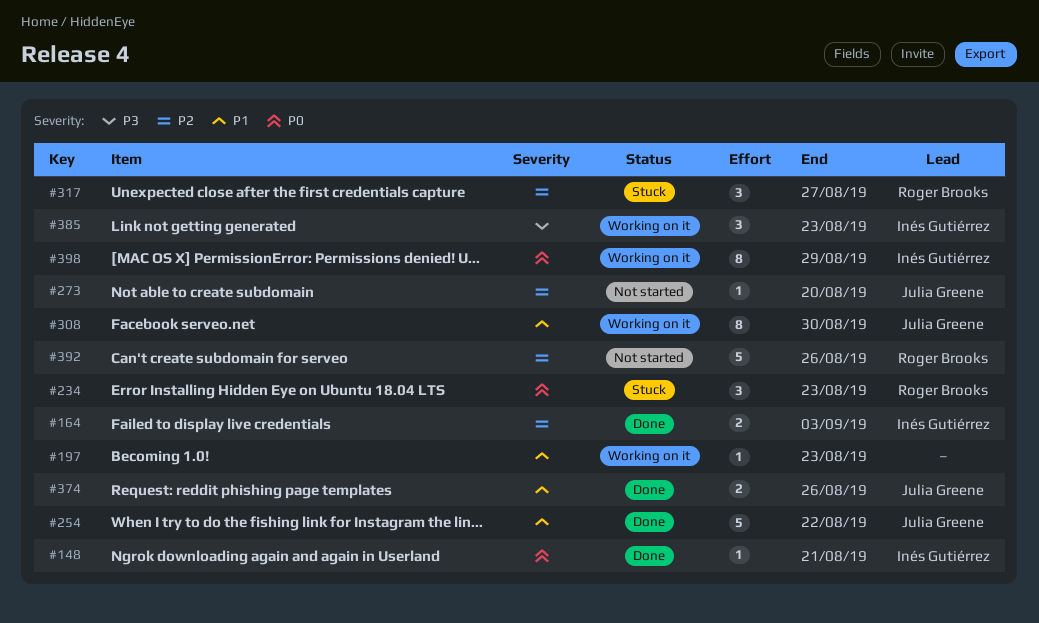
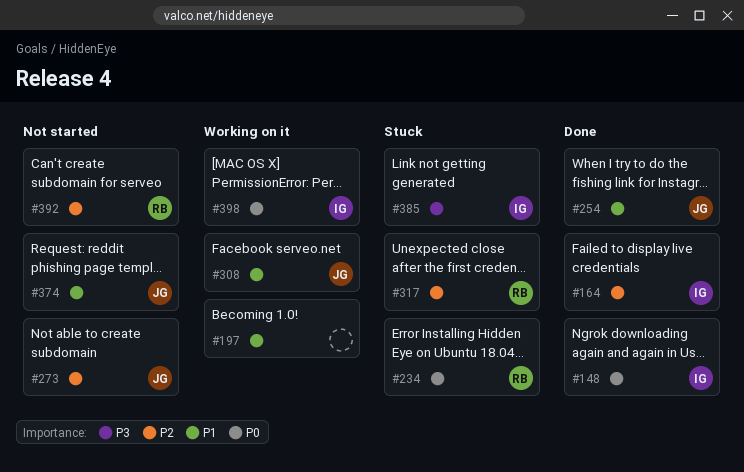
#374, status: Done -> Not started
#385, status: Working on it -> Stuck

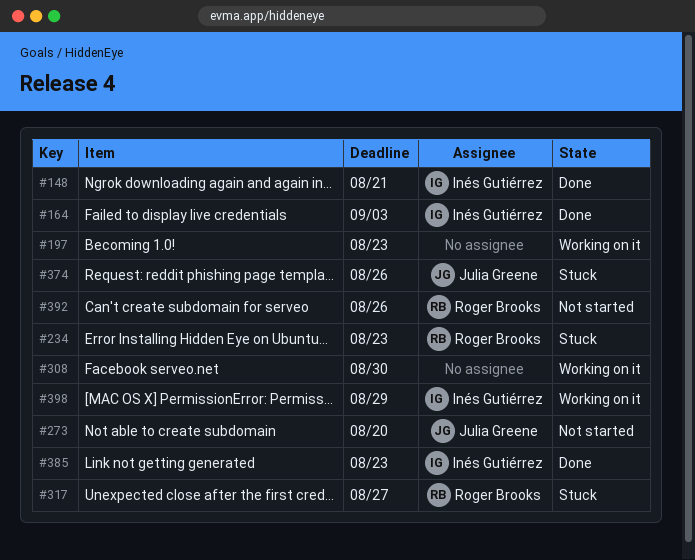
#254: present -> none
#308, owner: Julia Greene -> none
#374, status: Not started -> Stuck
#385, status: Stuck -> Done

